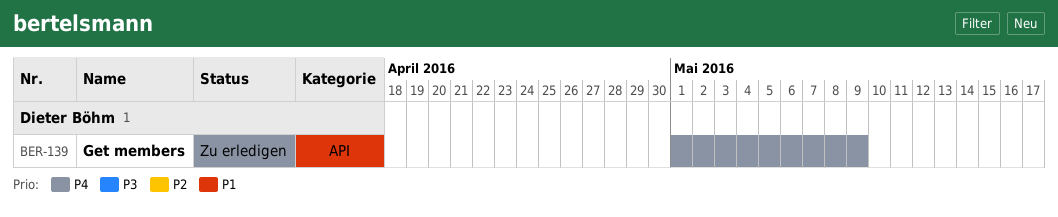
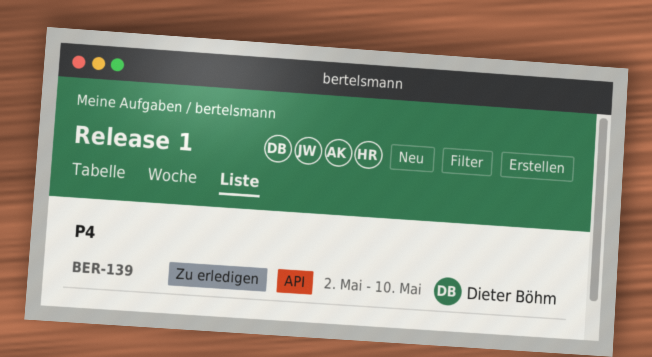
BER-139, start: May 1 -> May 2
BER-139, due: May 9 -> May 10

